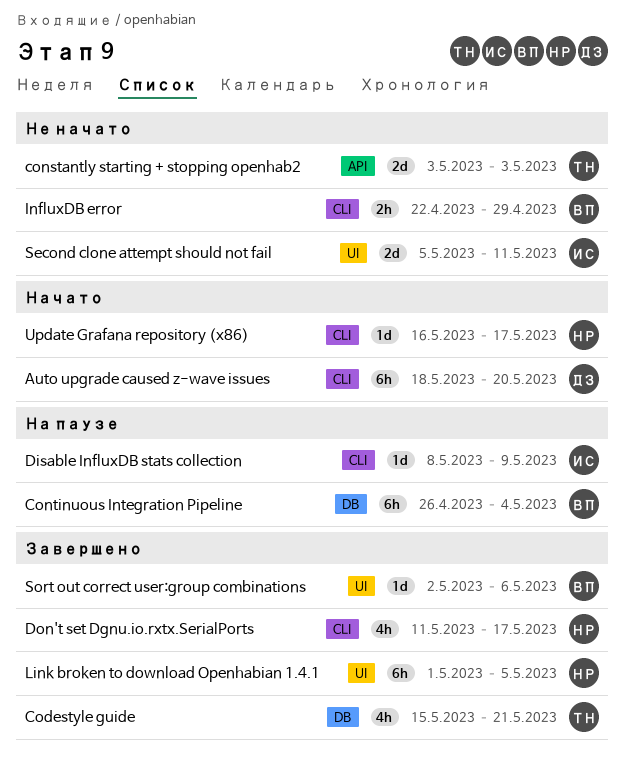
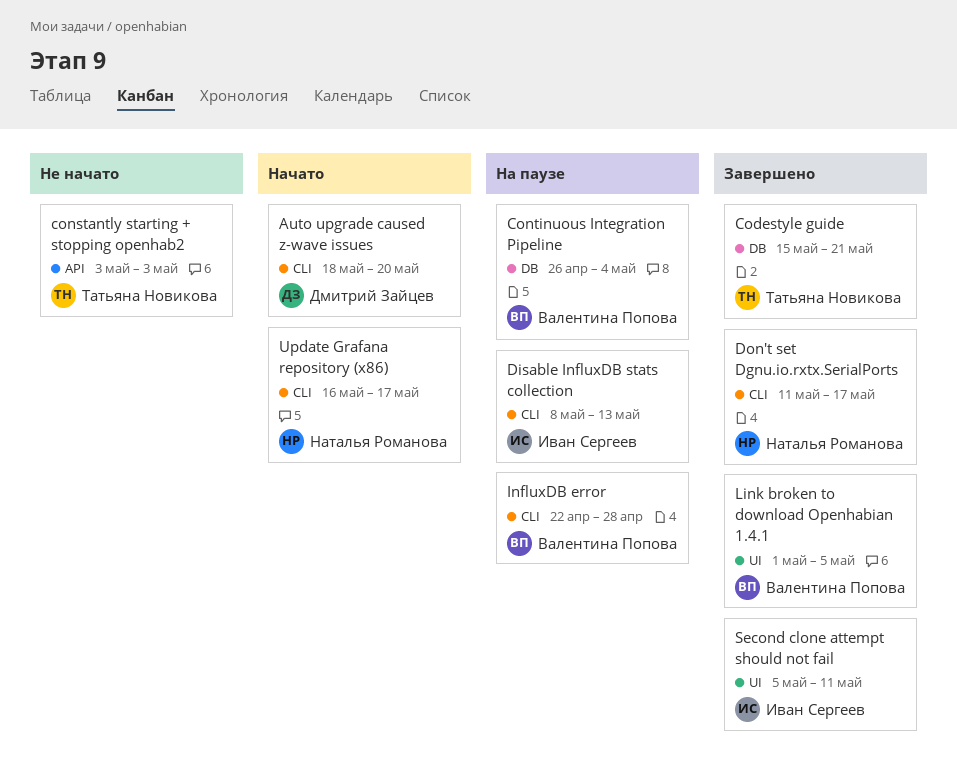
Disable InfluxDB stats collection, due: May 9 -> May 13
InfluxDB error, status: Не начато -> На паузе
InfluxDB error, due: Apr 29 -> Apr 28
Link broken to download Openhabian 1.4.1, owner: Наталья Романова -> Валентина Попова
Second clone attempt should not fail, status: Не начато -> Завершено
Sort out correct user:group combinations: present -> none

